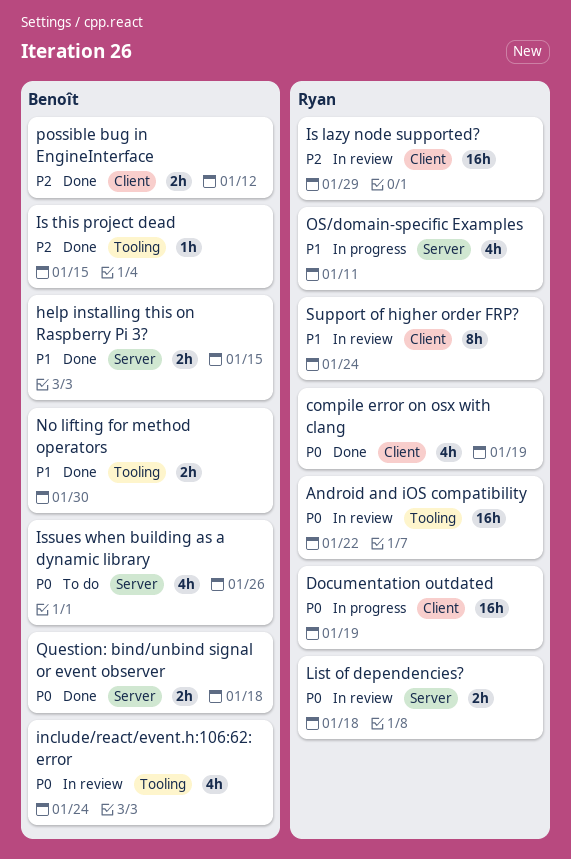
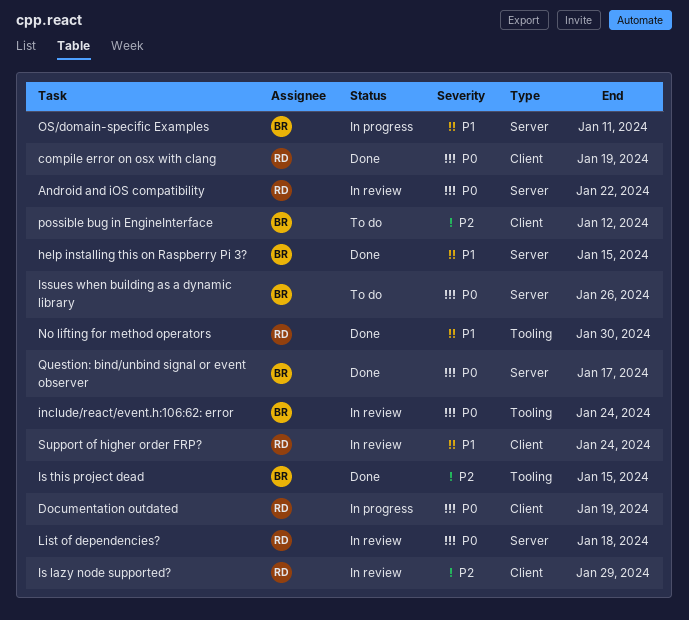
Android and iOS compatibility, label: Tooling -> Server
No lifting for method operators, owner: Benoît -> Ryan
OS/domain-specific Examples, owner: Ryan -> Benoît
possible bug in EngineInterface, status: Done -> To do
Question: bind/unbind signal or event observer, due: Jan 18 -> Jan 17

